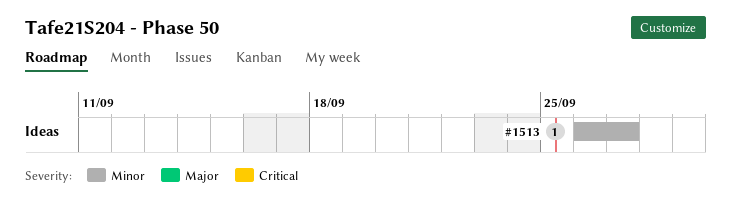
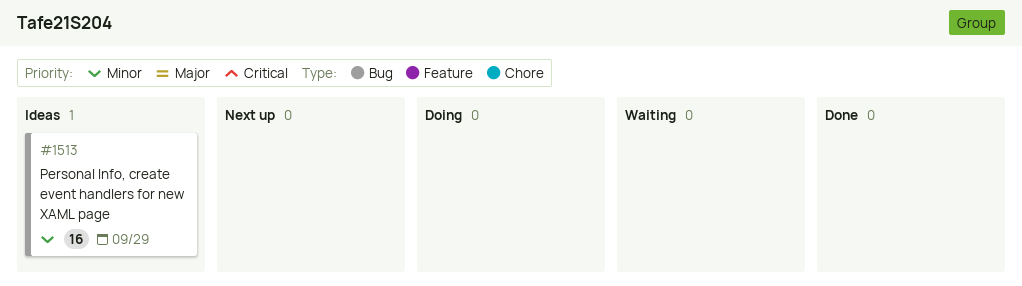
#1513, estimate: 1 -> 16
#1513, due: Sep 27 -> Sep 29

